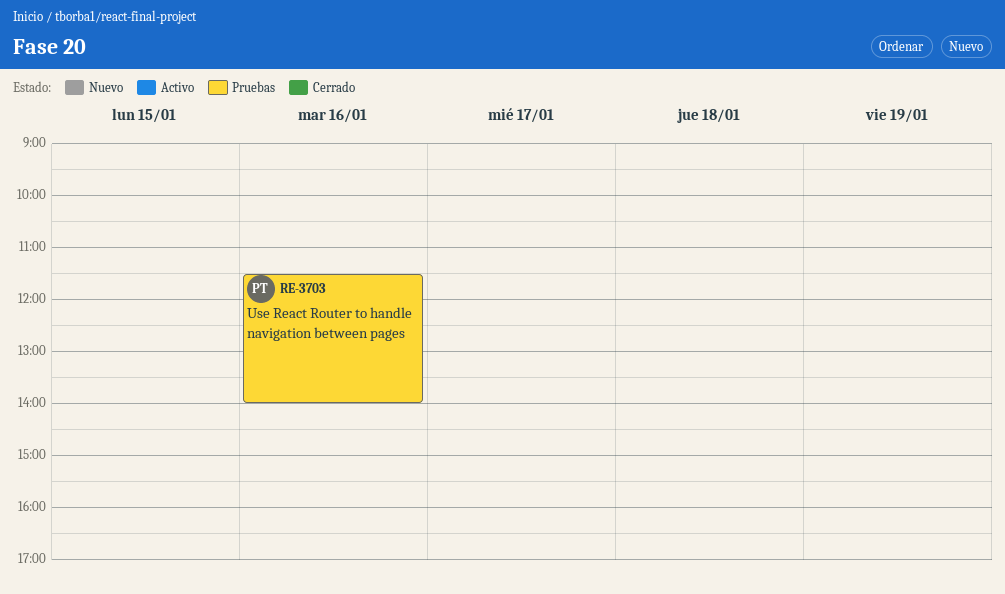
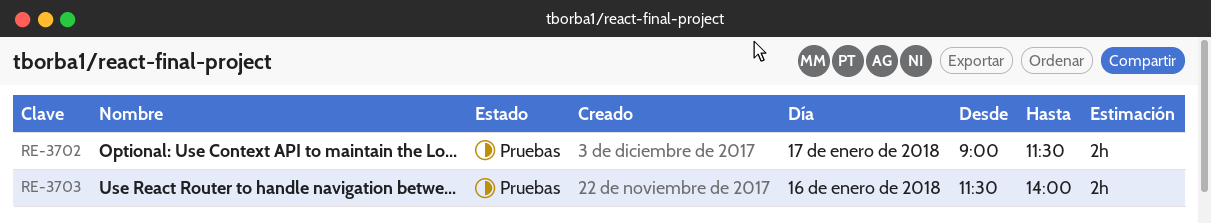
RE-3702: none -> present

